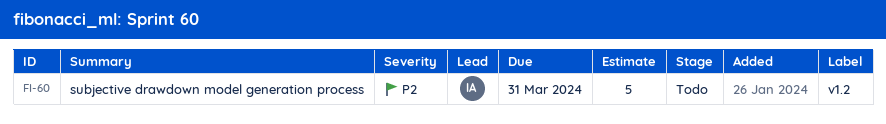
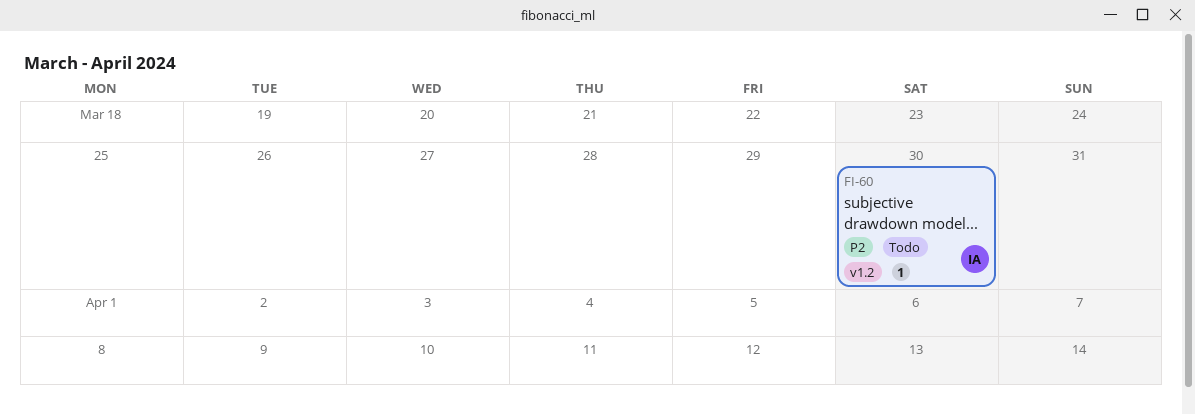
FI-60, estimate: 5 -> 1
FI-60, due: Mar 31 -> Mar 30

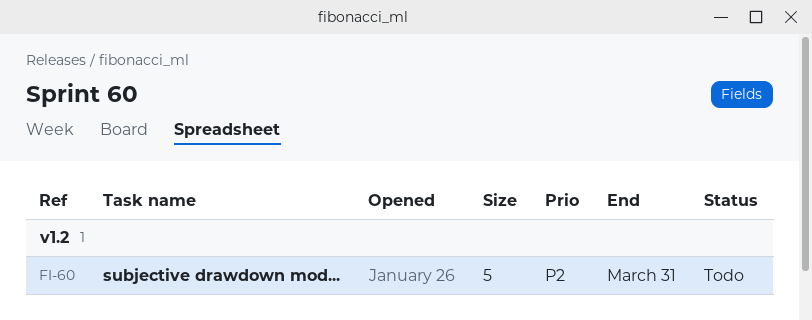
FI-60, estimate: 1 -> 5
FI-60, due: Mar 30 -> Mar 31

